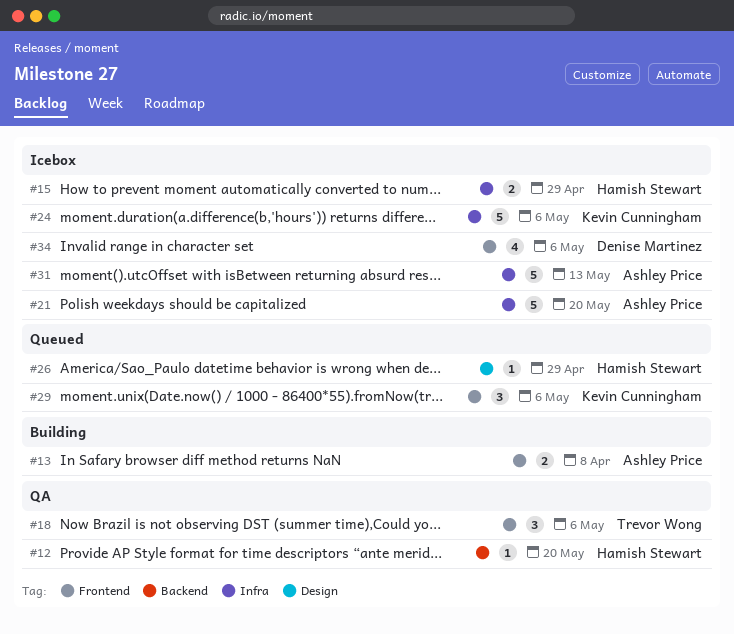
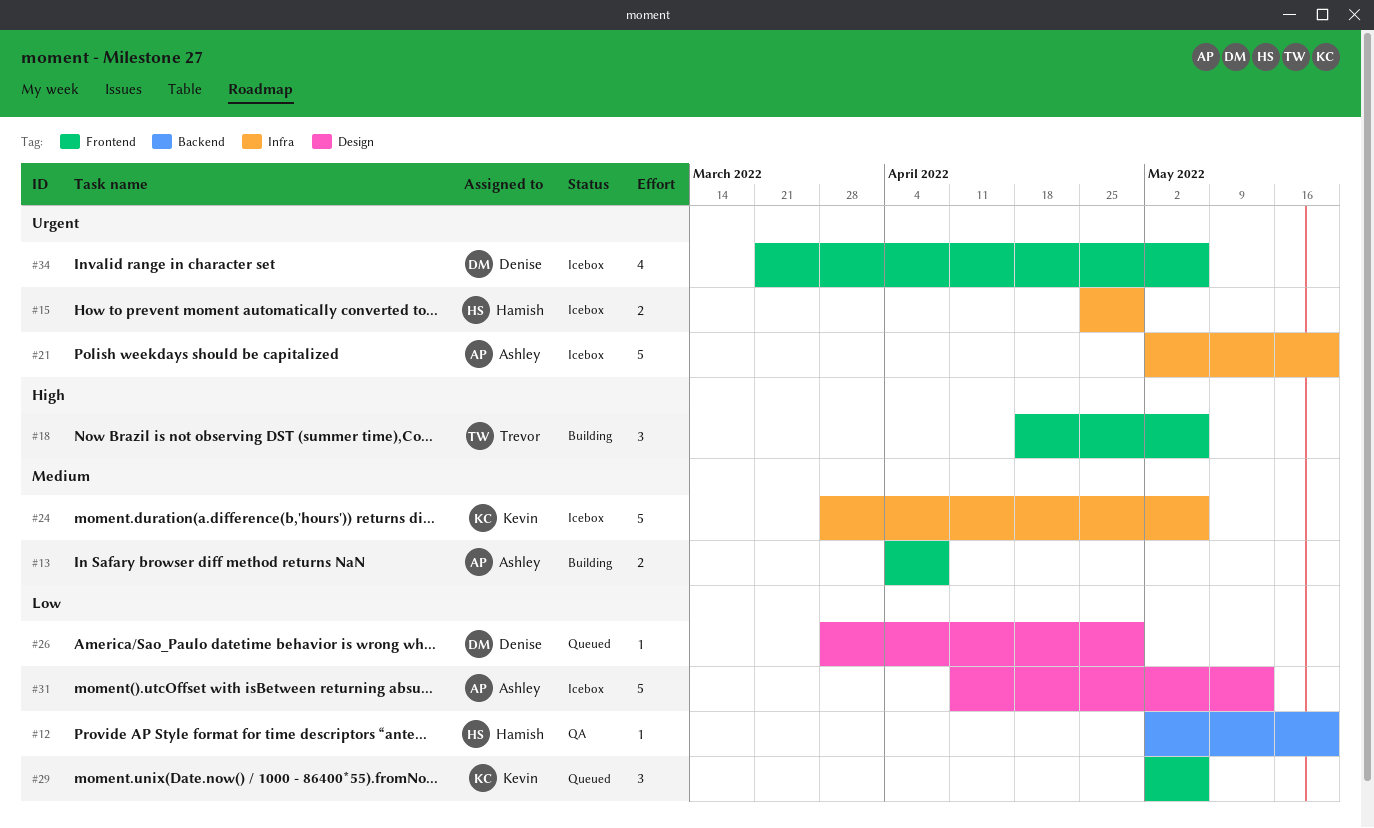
#18, status: QA -> Building
#26, owner: Hamish Stewart -> Denise Martinez
#31, label: Infra -> Design

